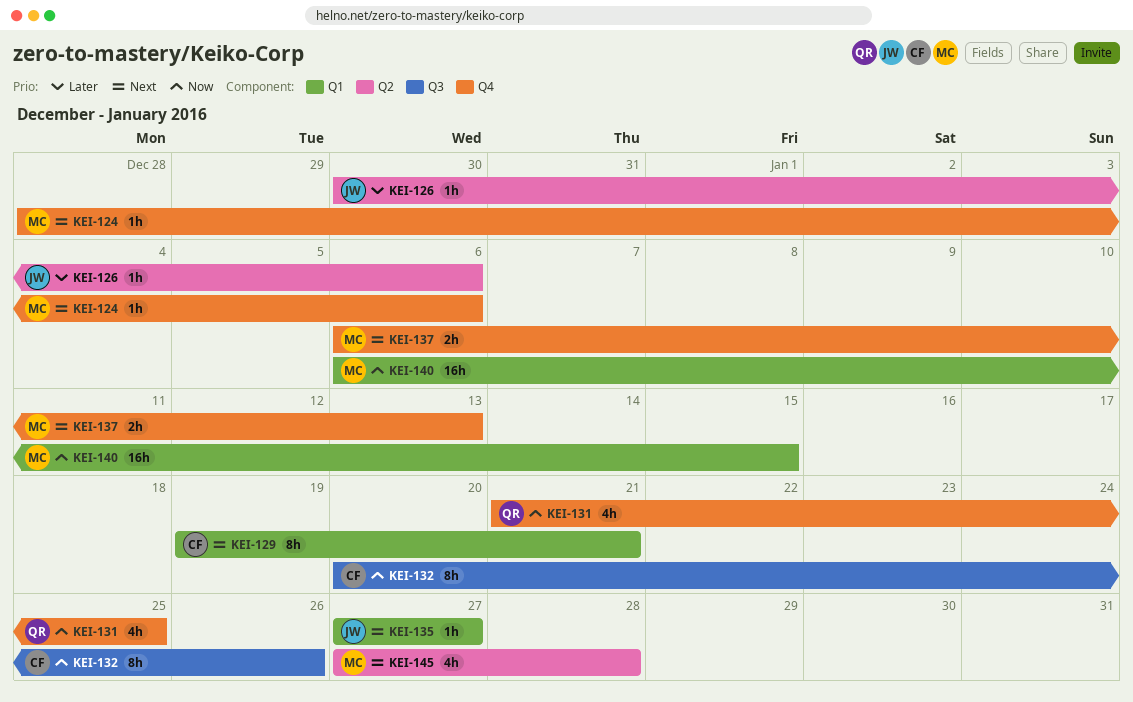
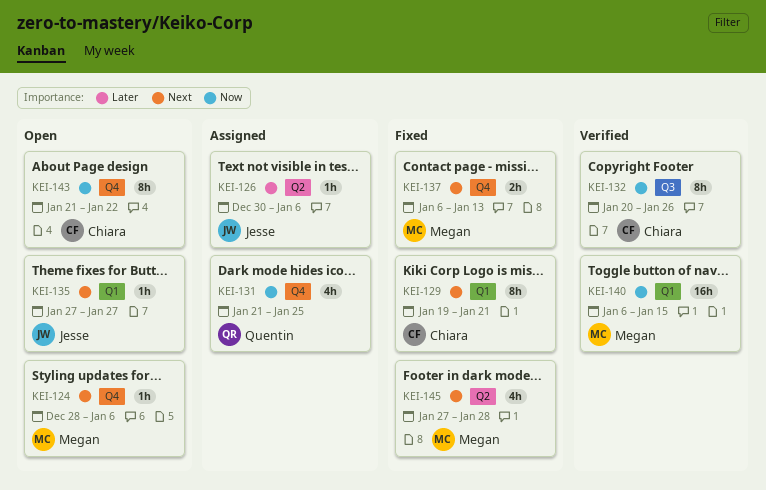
KEI-143: none -> present

